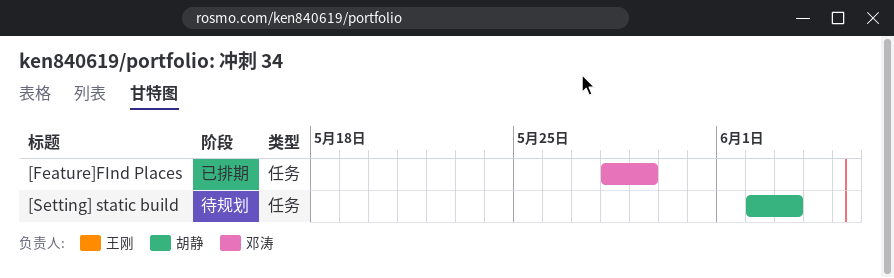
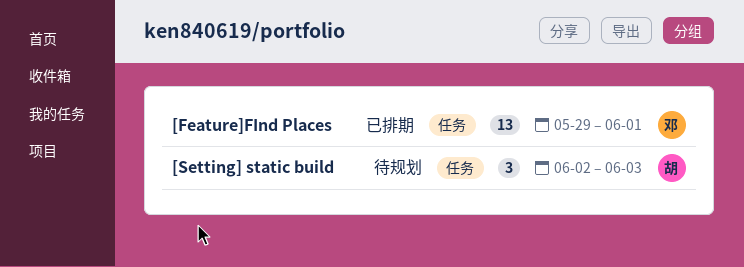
[Feature]FInd Places, start: May 28 -> May 29
[Feature]FInd Places, due: May 29 -> Jun 1

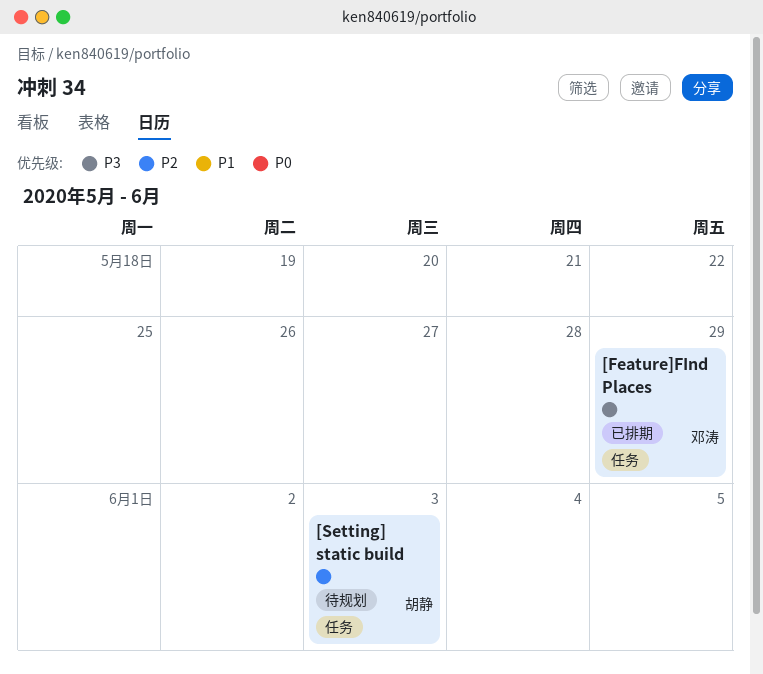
[Feature]FInd Places, due: Jun 1 -> May 29

